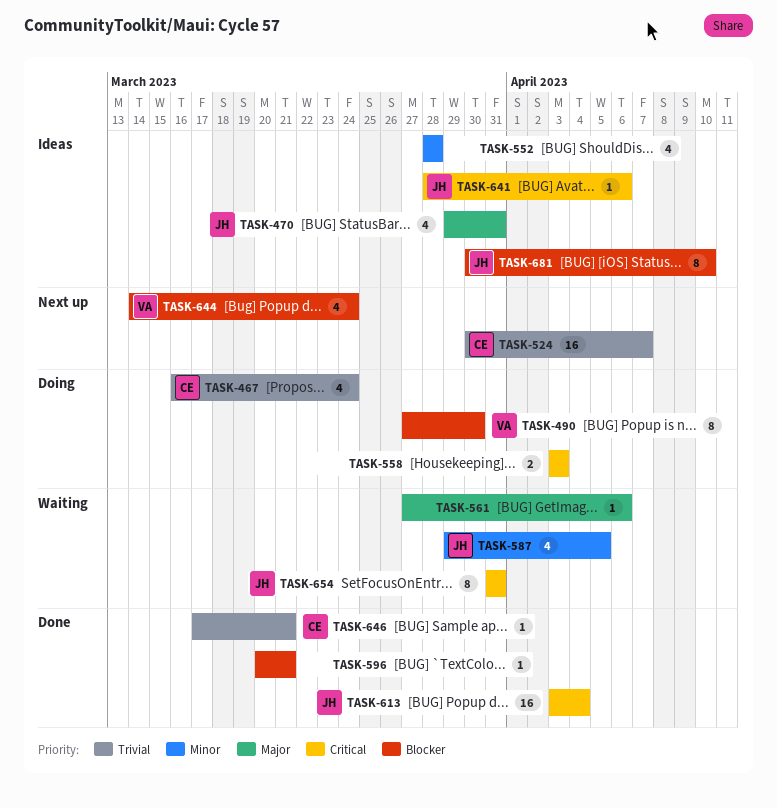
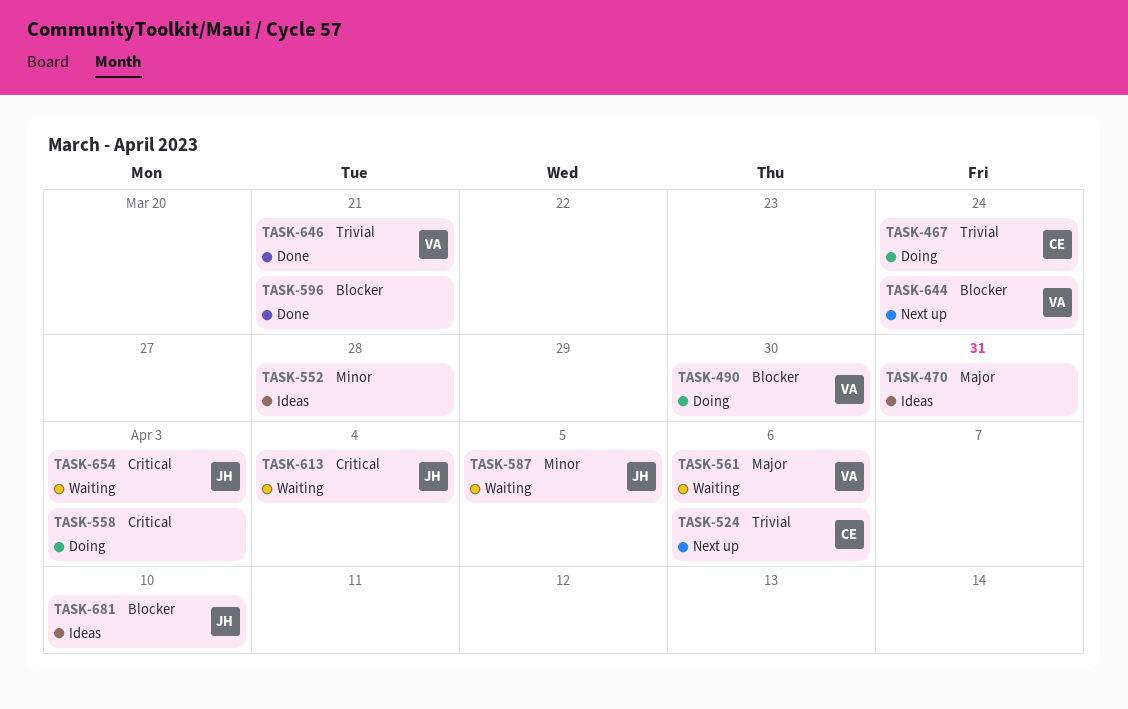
TASK-470, owner: JH -> none
TASK-524, due: Apr 7 -> Apr 6
TASK-561, owner: none -> VA
TASK-613, status: Done -> Waiting
TASK-641: present -> none
TASK-646, owner: CE -> VA
TASK-654, due: Mar 31 -> Apr 3

